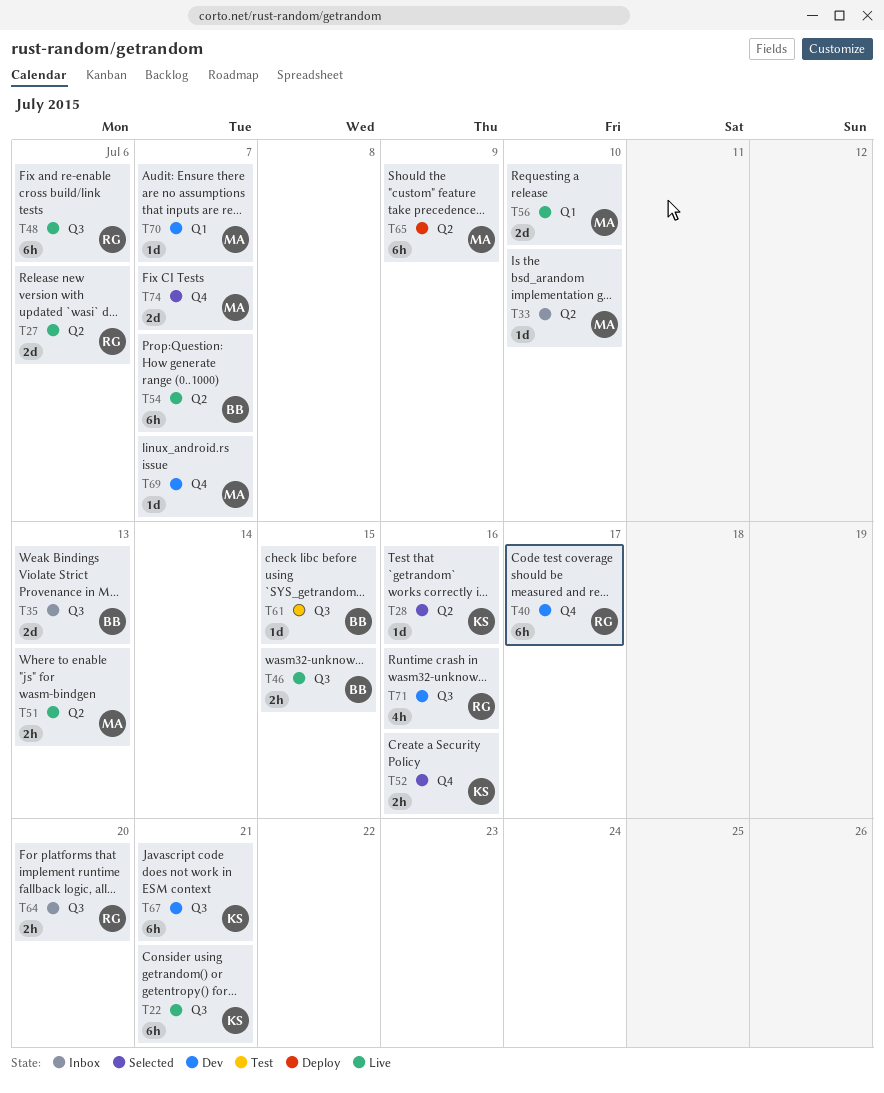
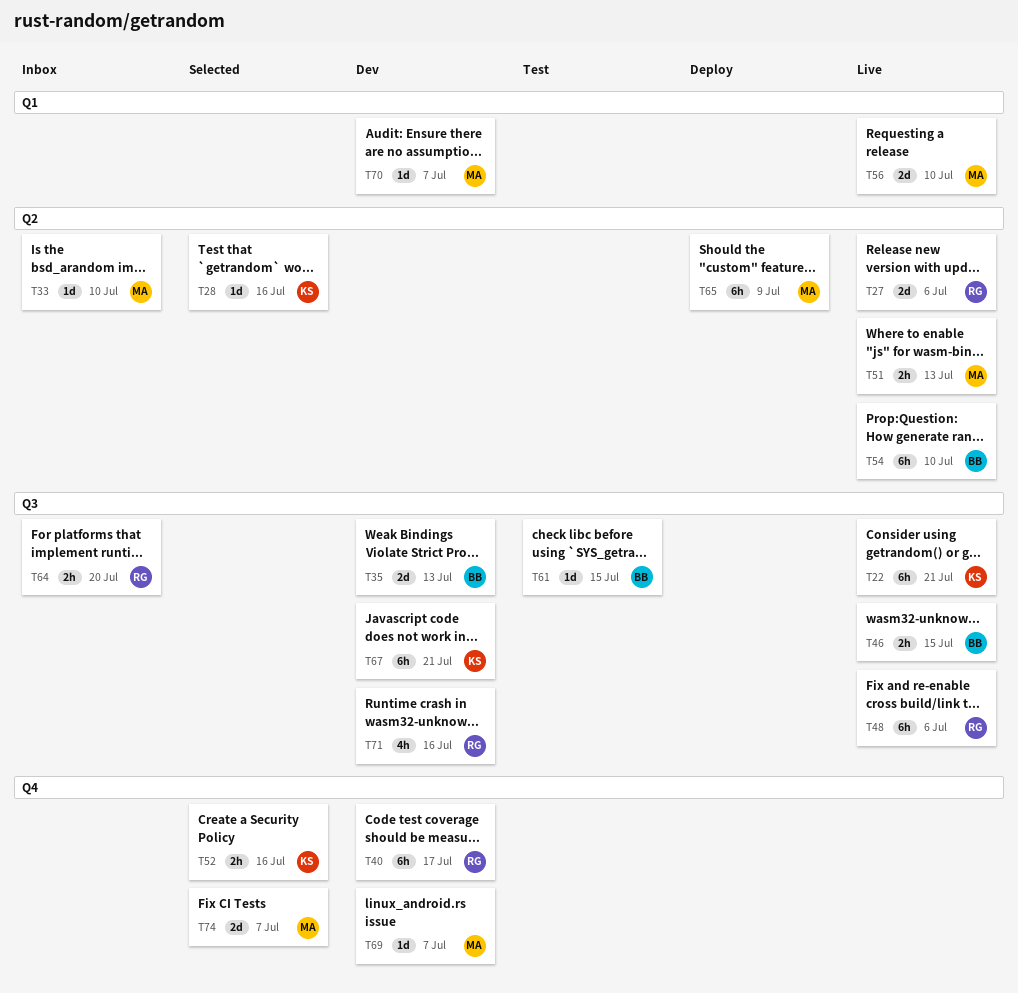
T35, status: Inbox -> Dev
T54, due: Jul 7 -> Jul 10

